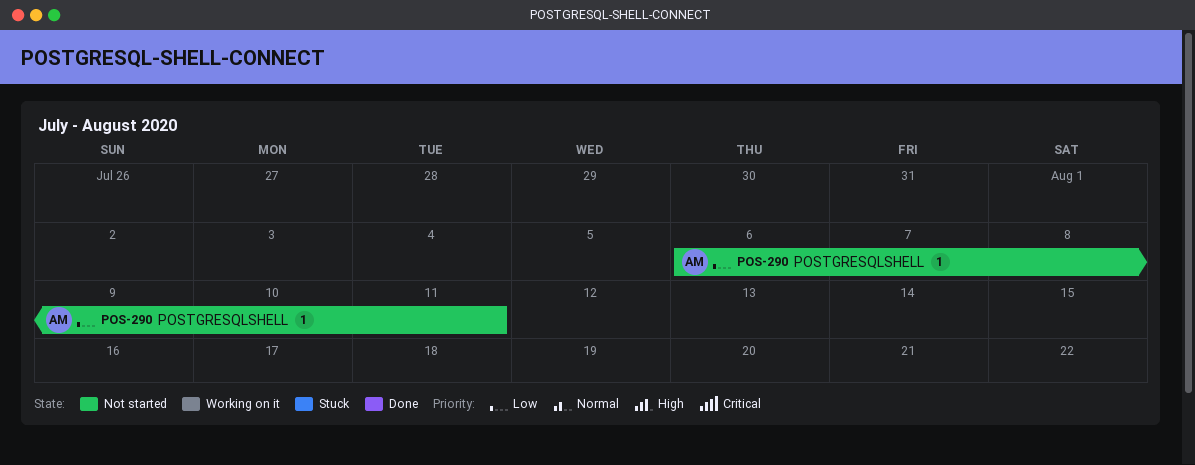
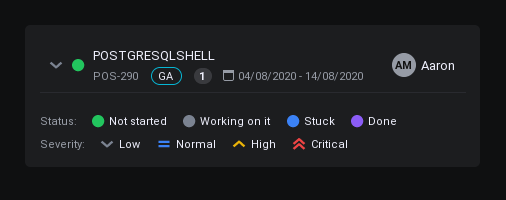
POS-290, start: Aug 6 -> Aug 4
POS-290, due: Aug 11 -> Aug 14

